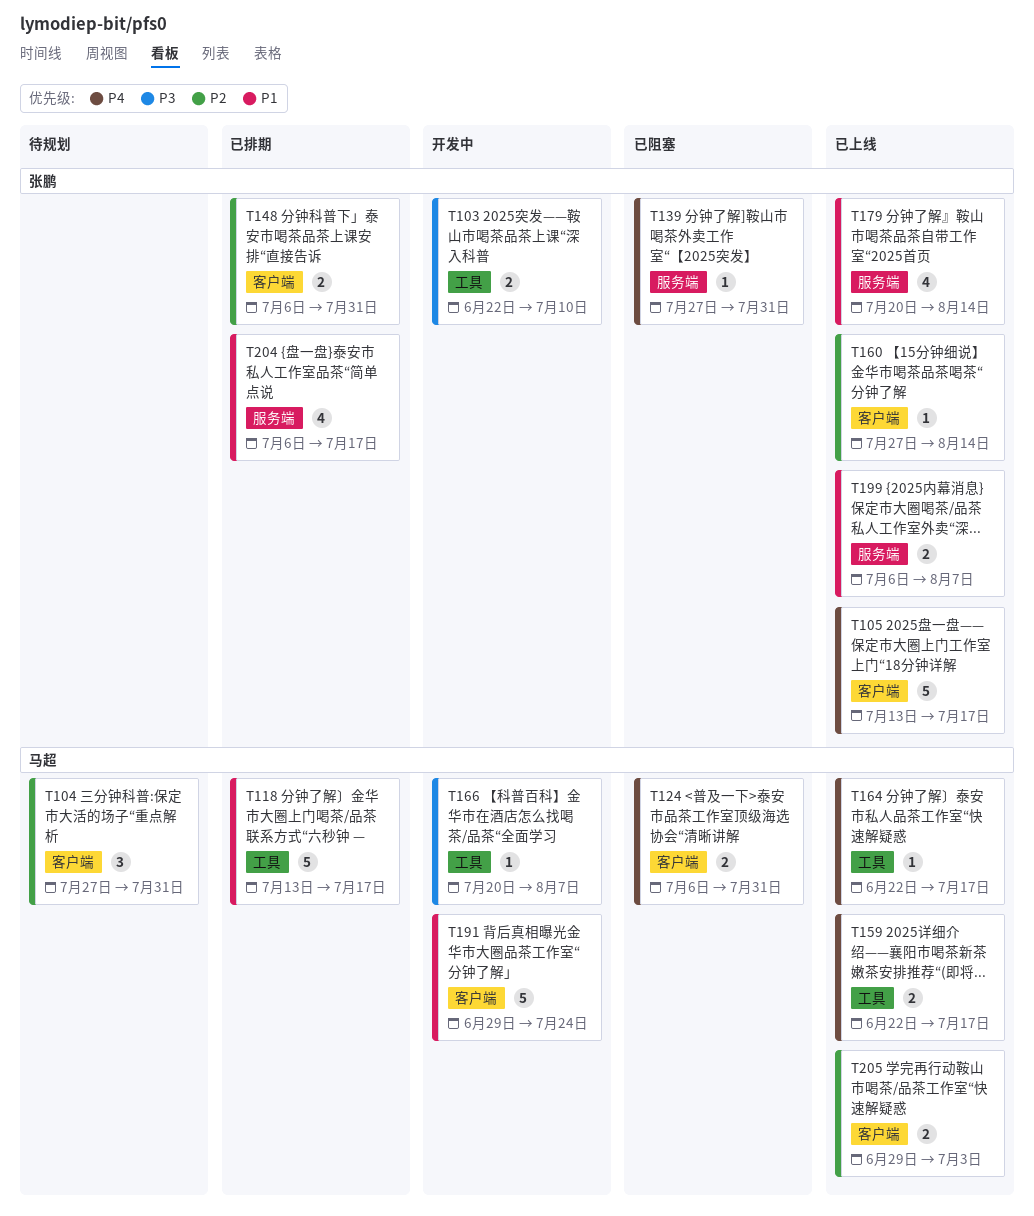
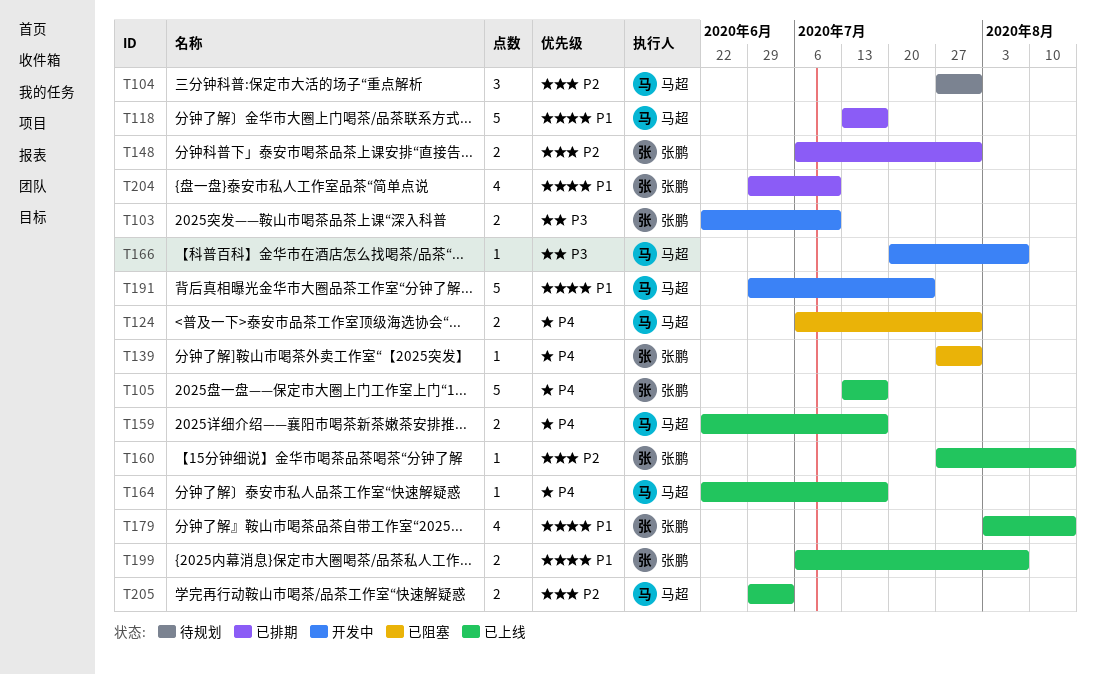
T179, start: Jul 20 -> Aug 3
T204, start: Jul 6 -> Jun 29
T204, due: Jul 17 -> Jul 10

